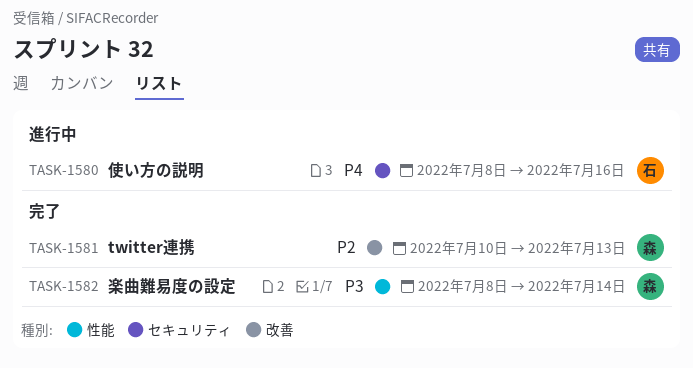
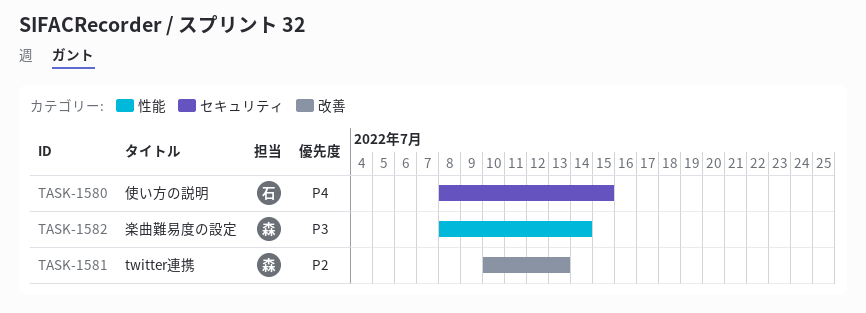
TASK-1580, due: Jul 16 -> Jul 15

